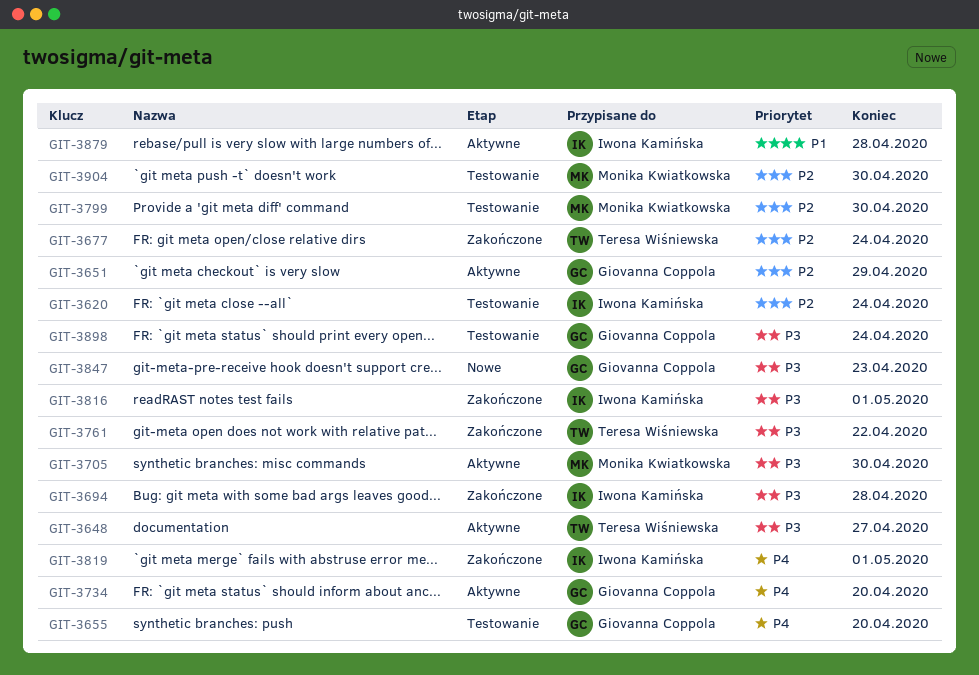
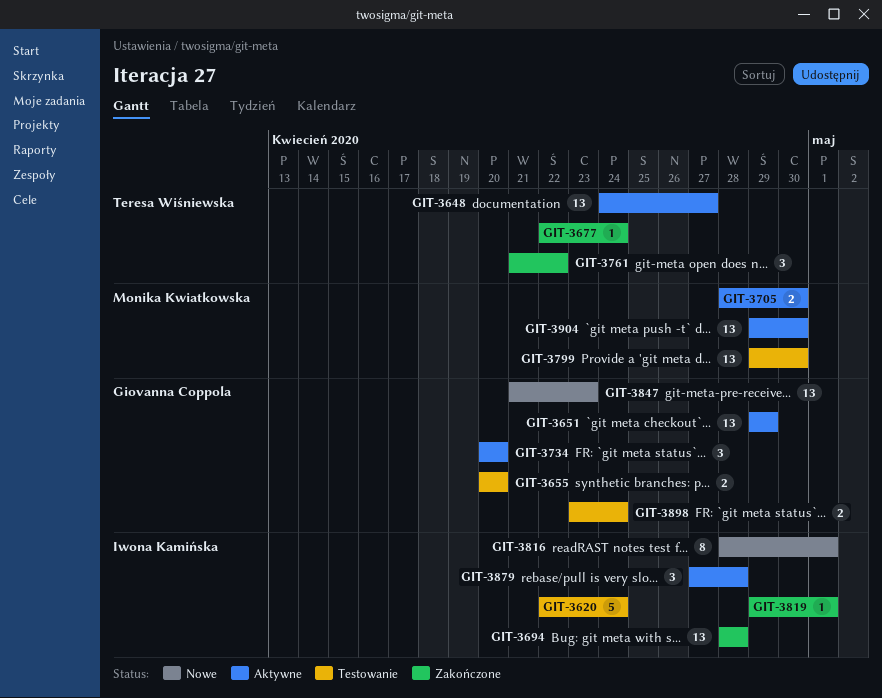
GIT-3816, status: Zakończone -> Nowe
GIT-3904, status: Testowanie -> Aktywne

